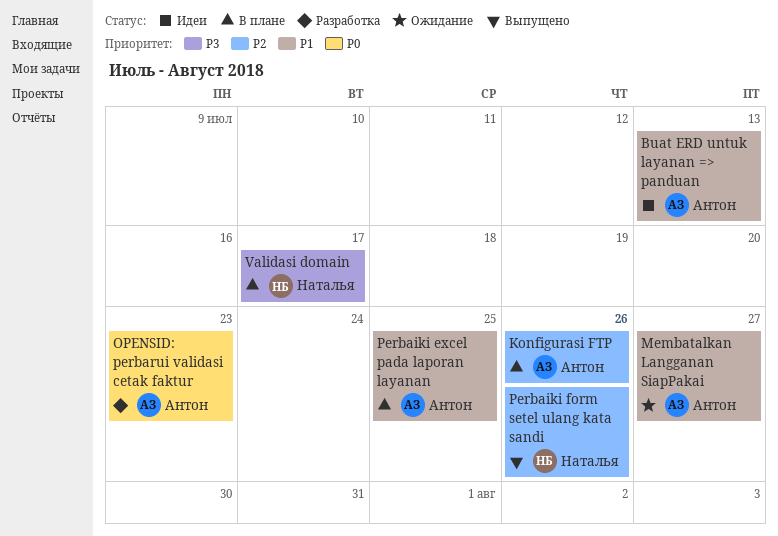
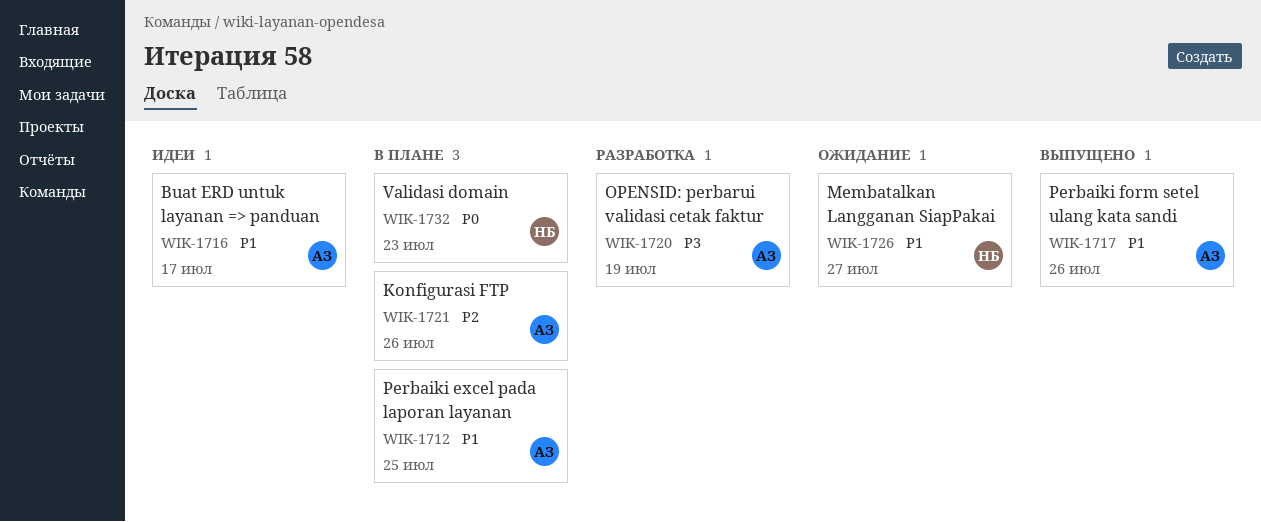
Buat ERD untuk layanan => panduan, due: Jul 13 -> Jul 17
Membatalkan Langganan SiapPakai, owner: Антон -> Наталья
OPENSID: perbarui validasi cetak faktur, priority: P0 -> P3
OPENSID: perbarui validasi cetak faktur, due: Jul 23 -> Jul 19
Perbaiki form setel ulang kata sandi, owner: Наталья -> Антон
Perbaiki form setel ulang kata sandi, priority: P2 -> P1
Validasi domain, priority: P3 -> P0
Validasi domain, due: Jul 17 -> Jul 23

